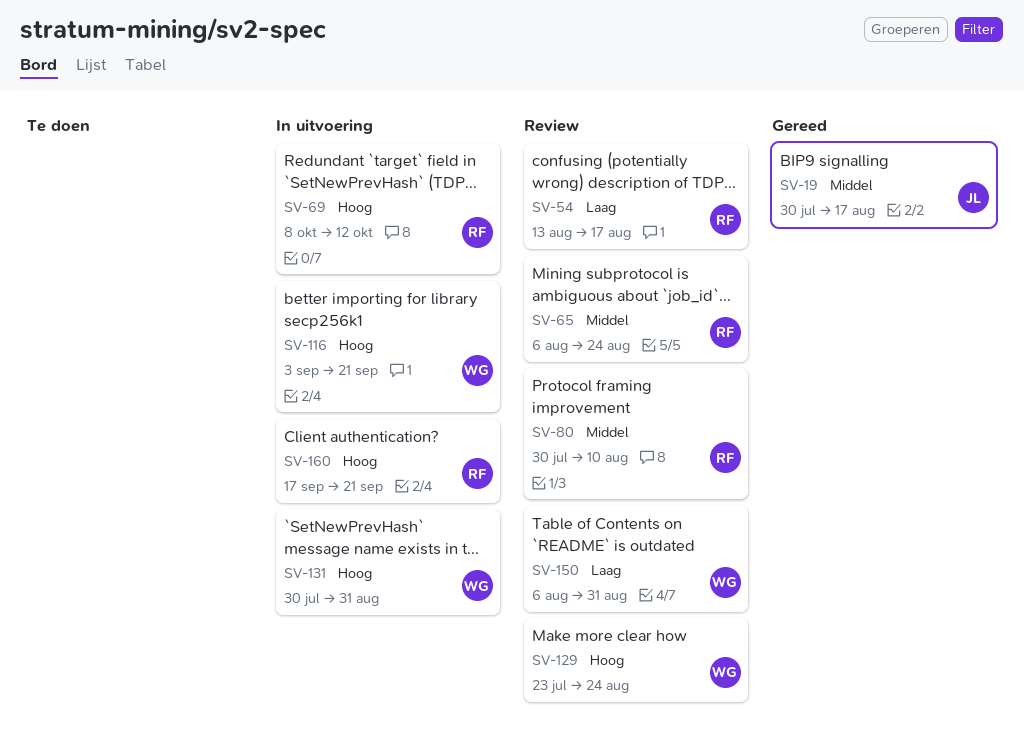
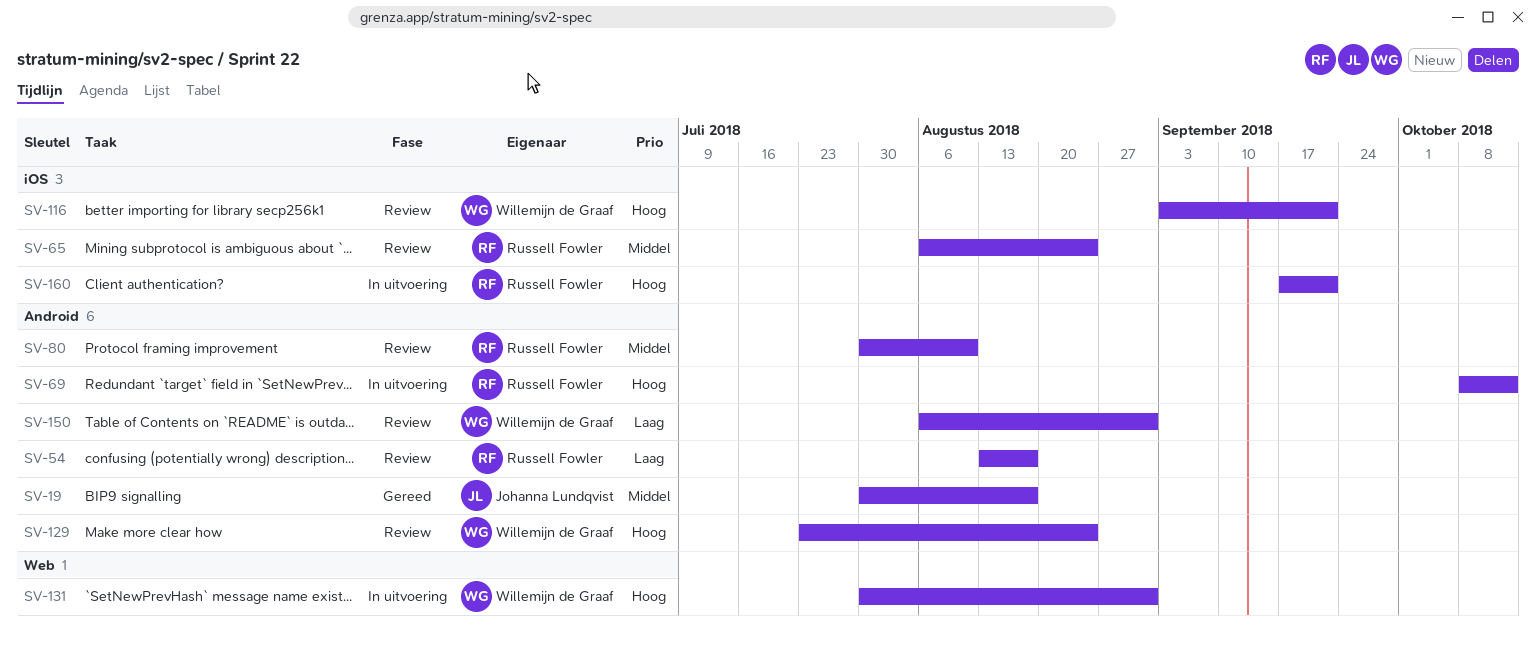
SV-116, status: In uitvoering -> Review

